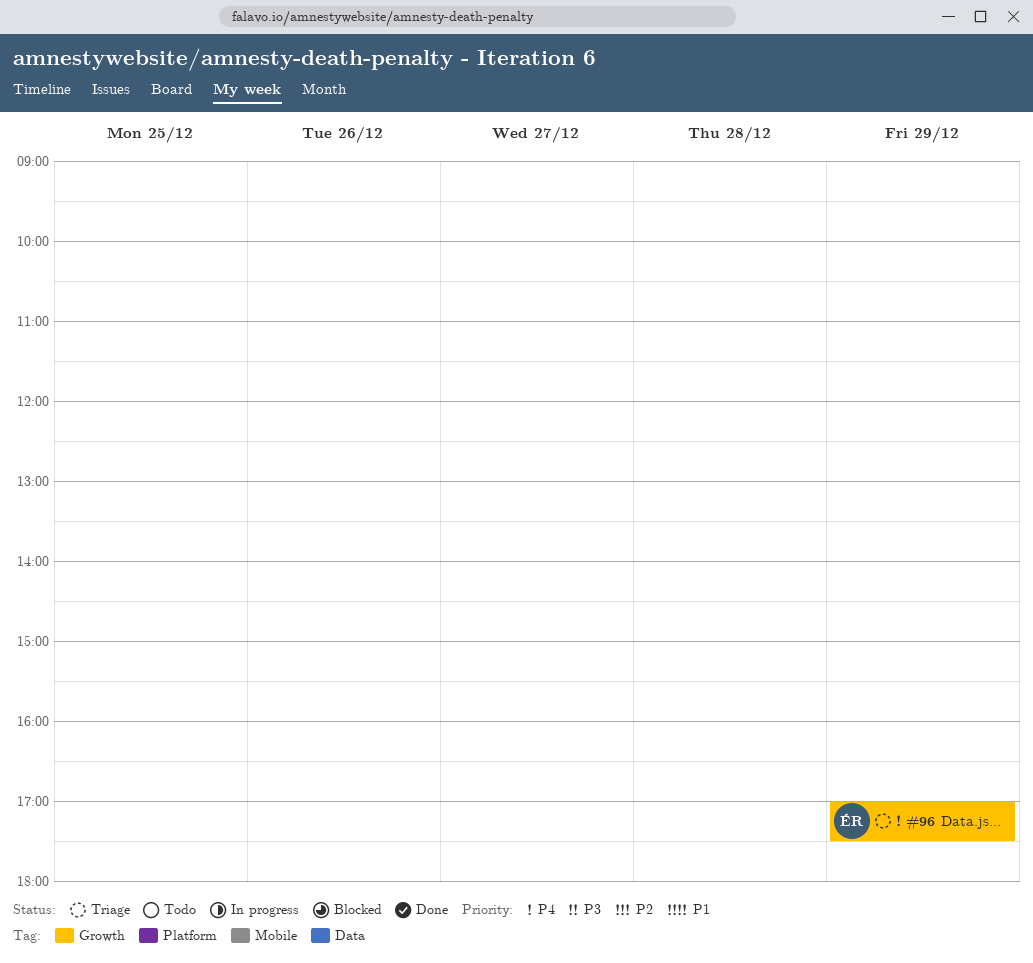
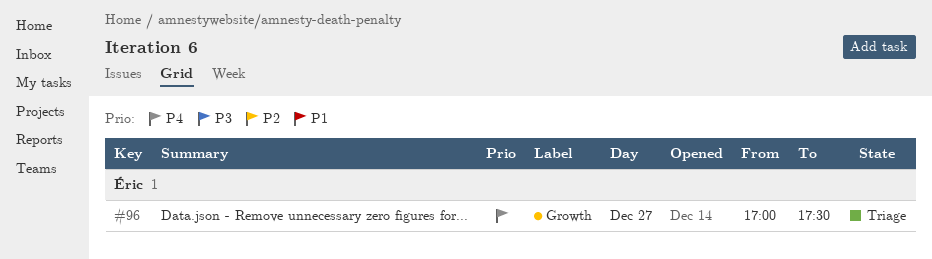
#96, day: Dec 29 -> Dec 27

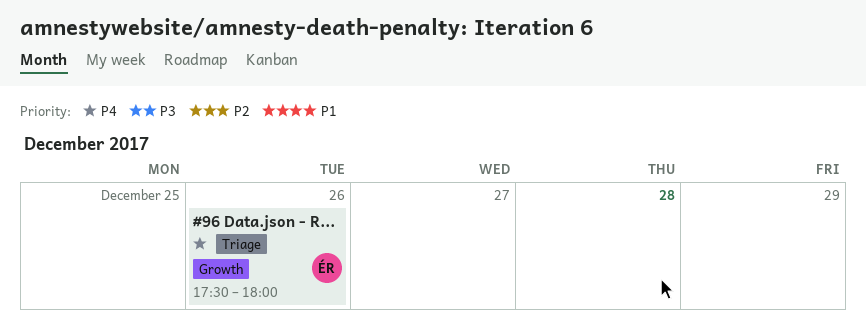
#96, day: Dec 27 -> Dec 26
#96, begins: 17:00 -> 17:30
#96, ends: 17:30 -> 18:00

